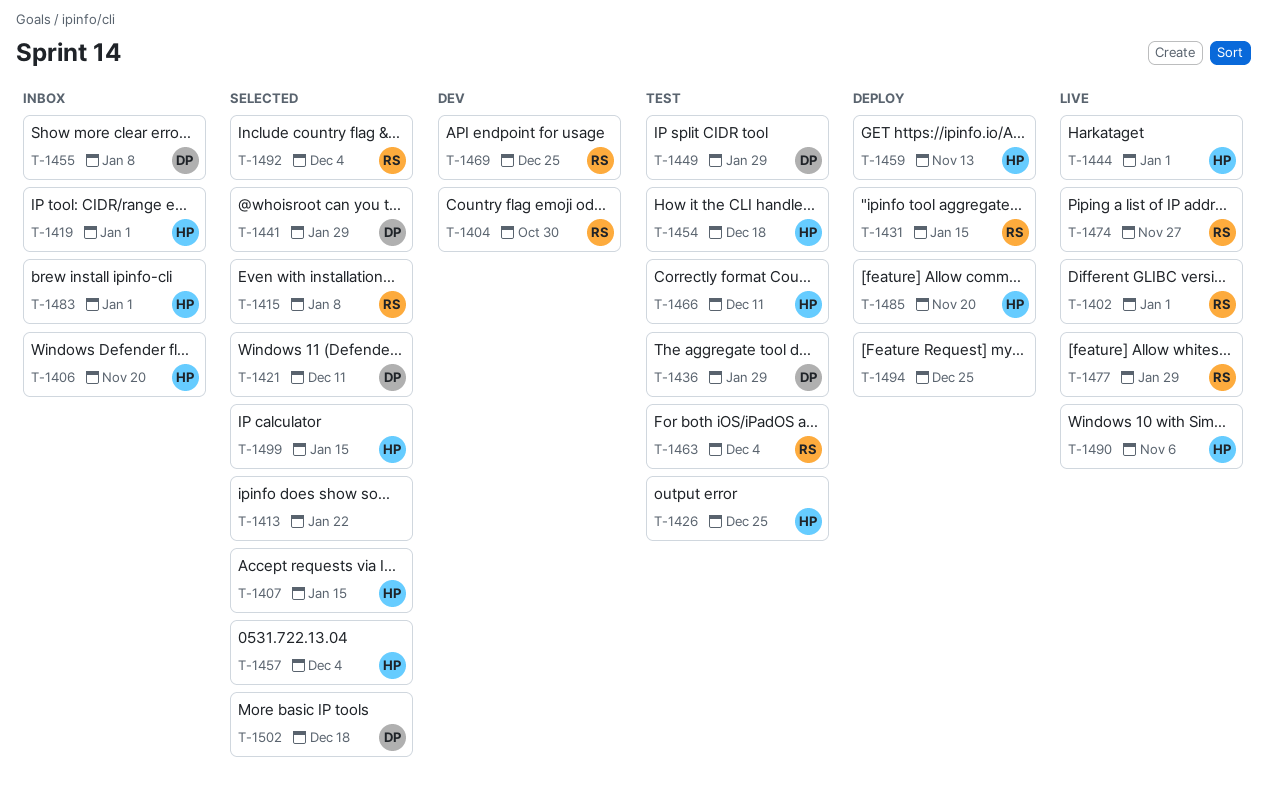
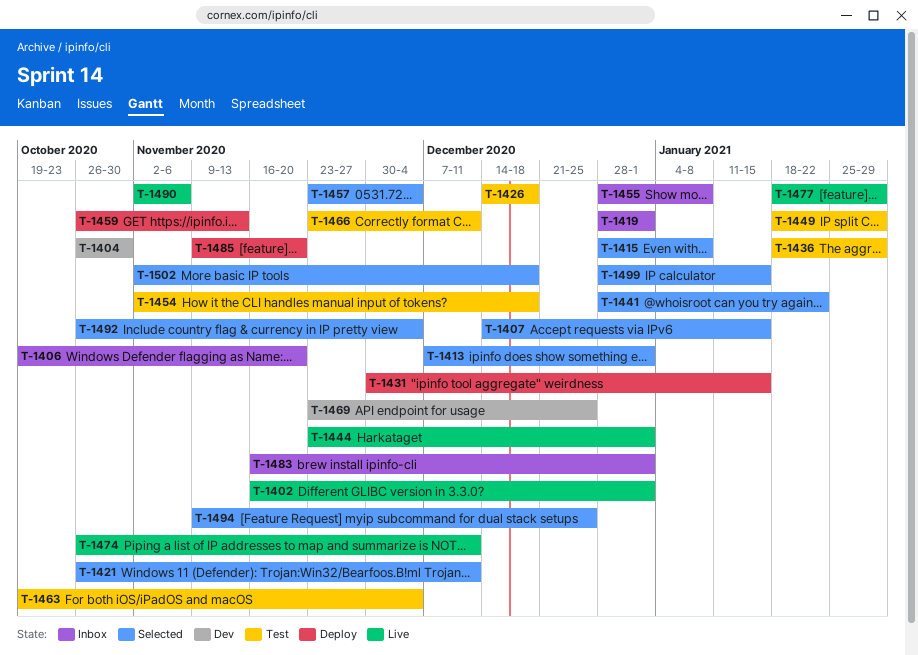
T-1413, due: Jan 22 -> Jan 1
T-1426, due: Dec 25 -> Dec 18
T-1441, due: Jan 29 -> Jan 22
T-1474, due: Nov 27 -> Dec 11
T-1494, status: Deploy -> Selected

